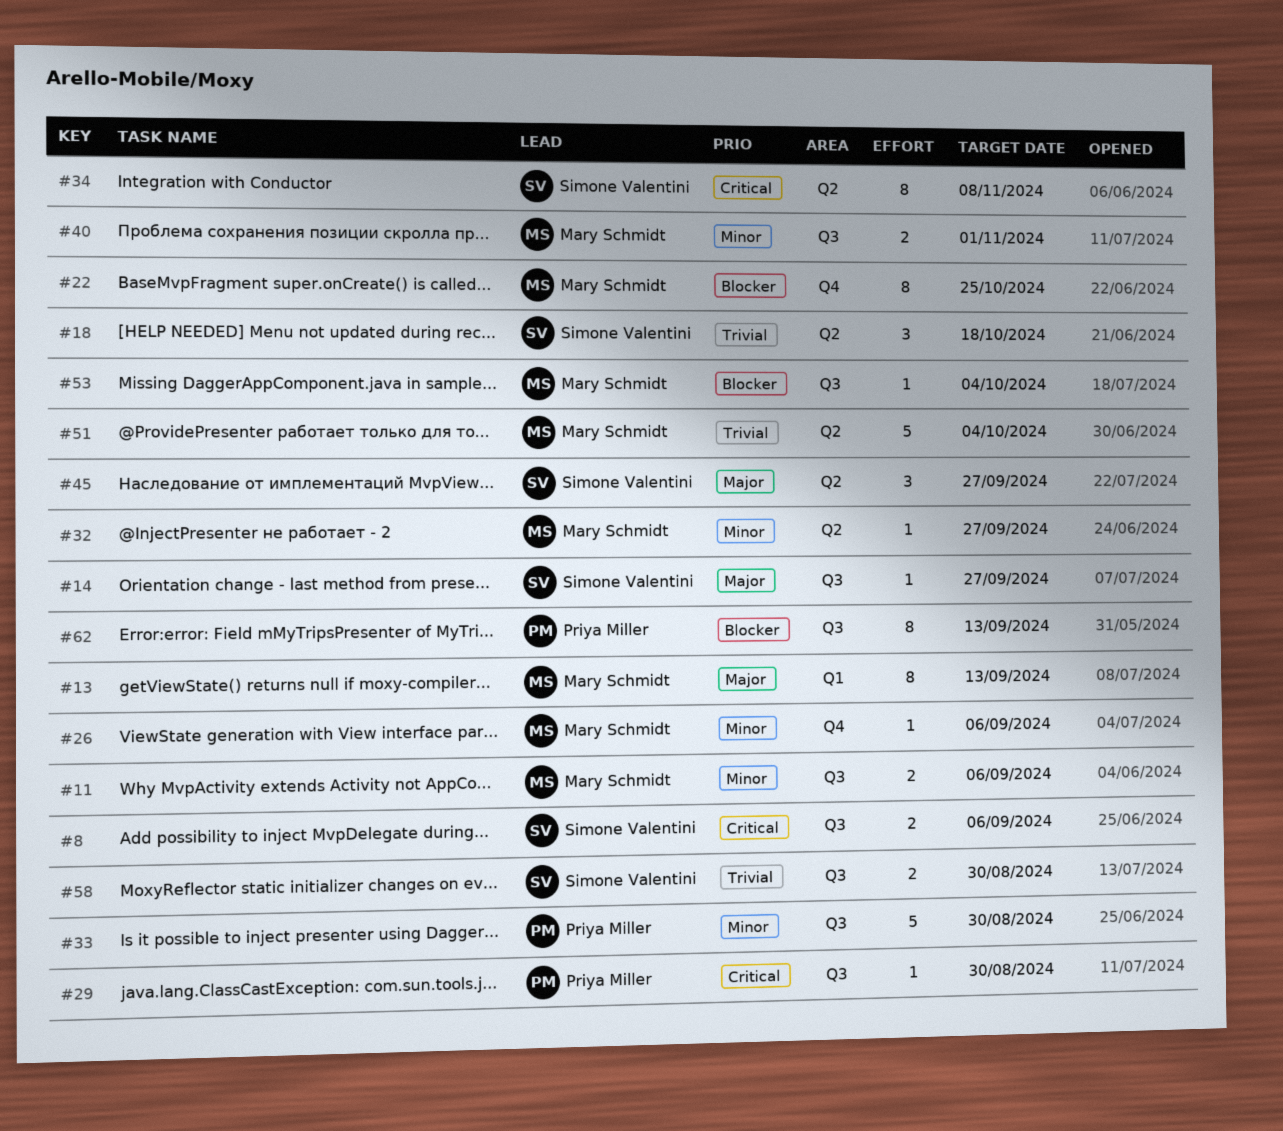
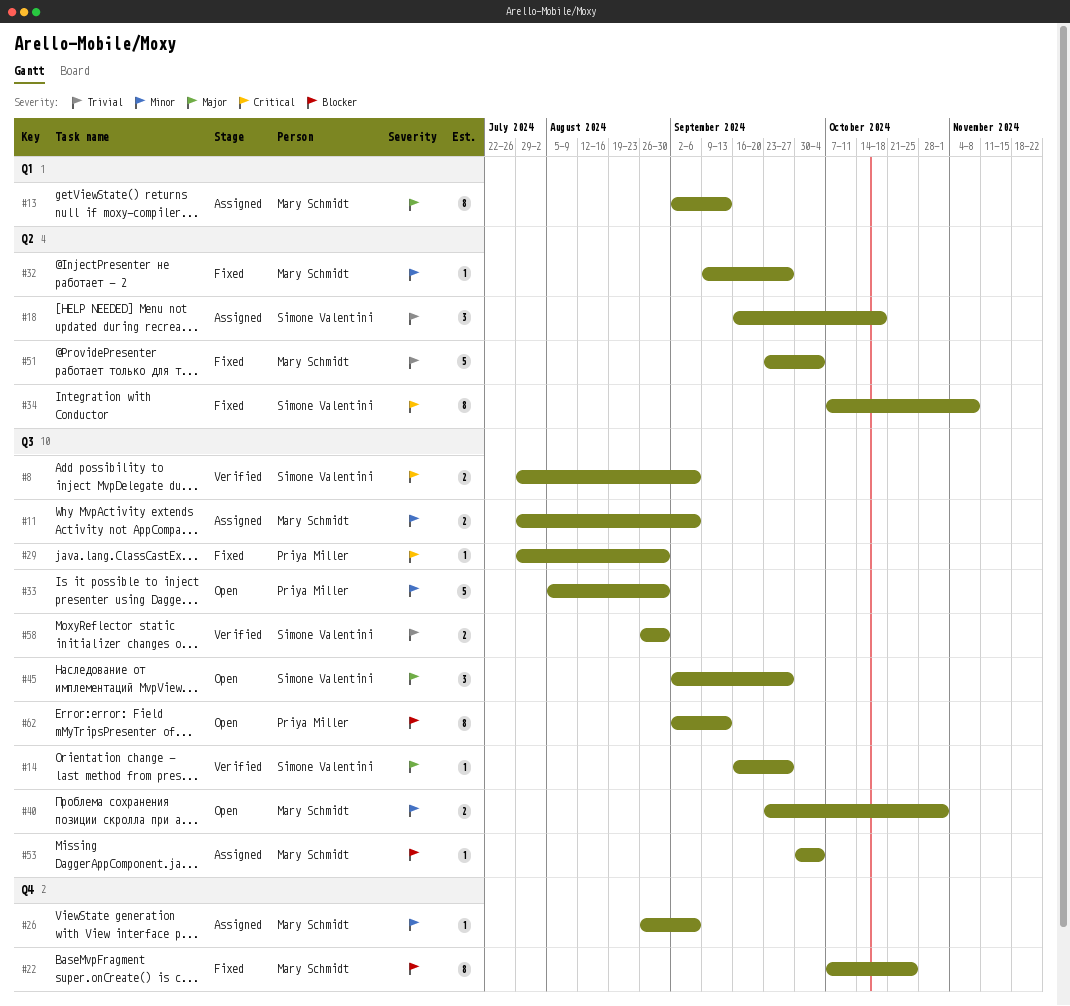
#45, label: Q2 -> Q3

